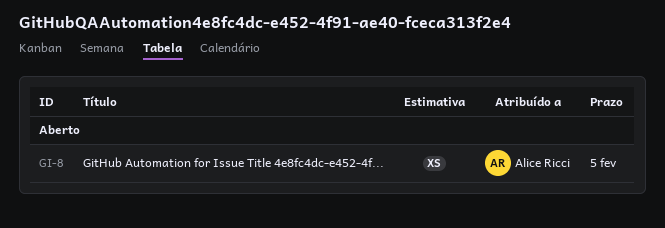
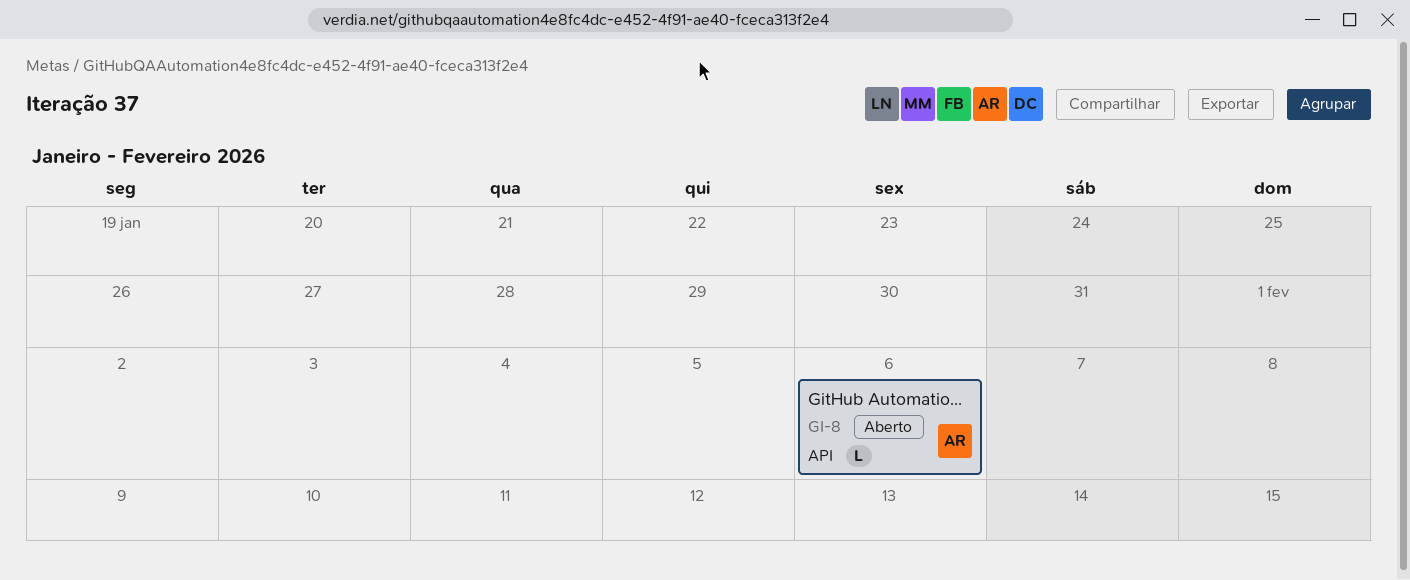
GI-8, estimate: XS -> L
GI-8, due: Feb 5 -> Feb 6

